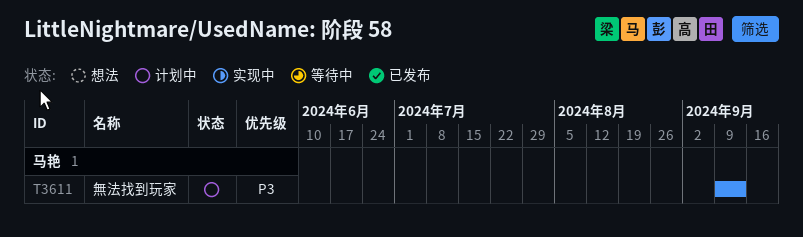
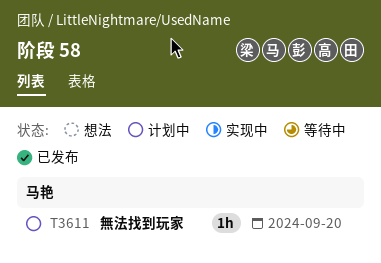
T3611, due: Sep 13 -> Sep 20

